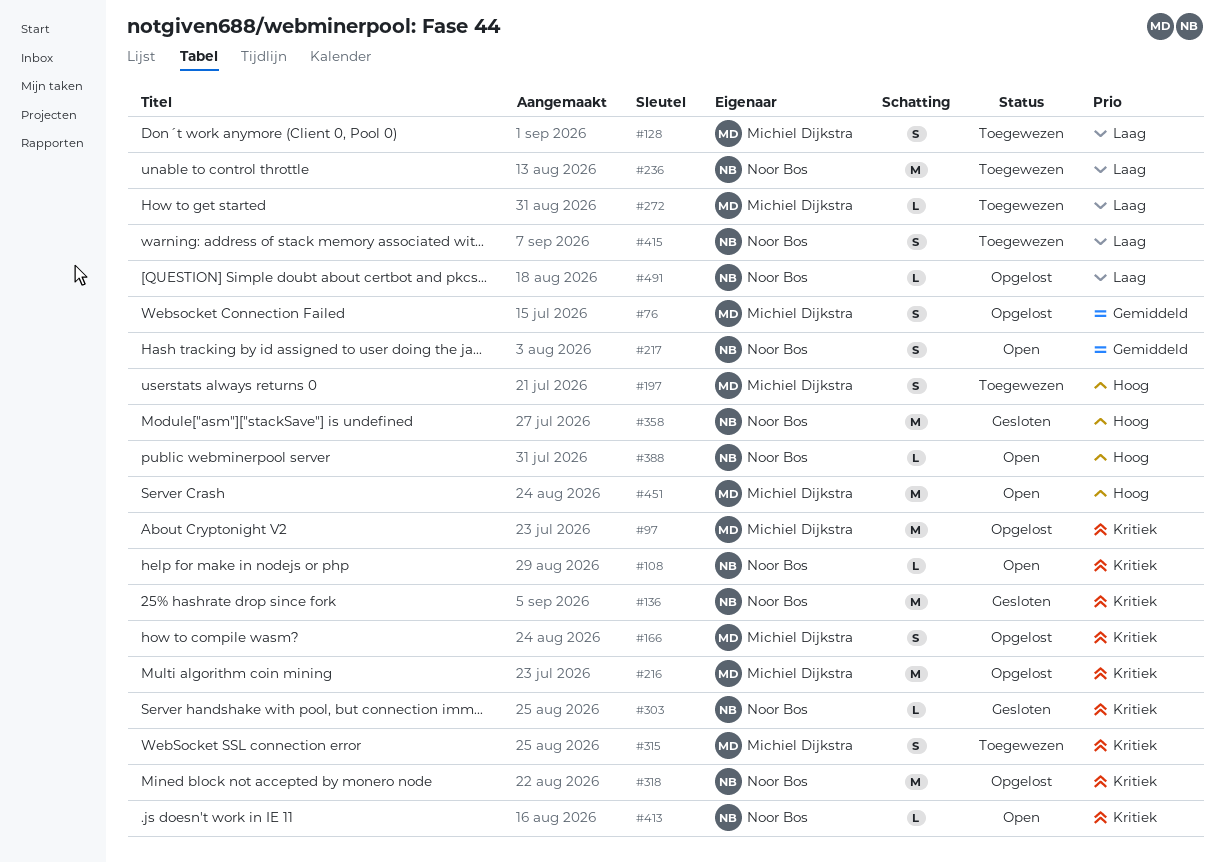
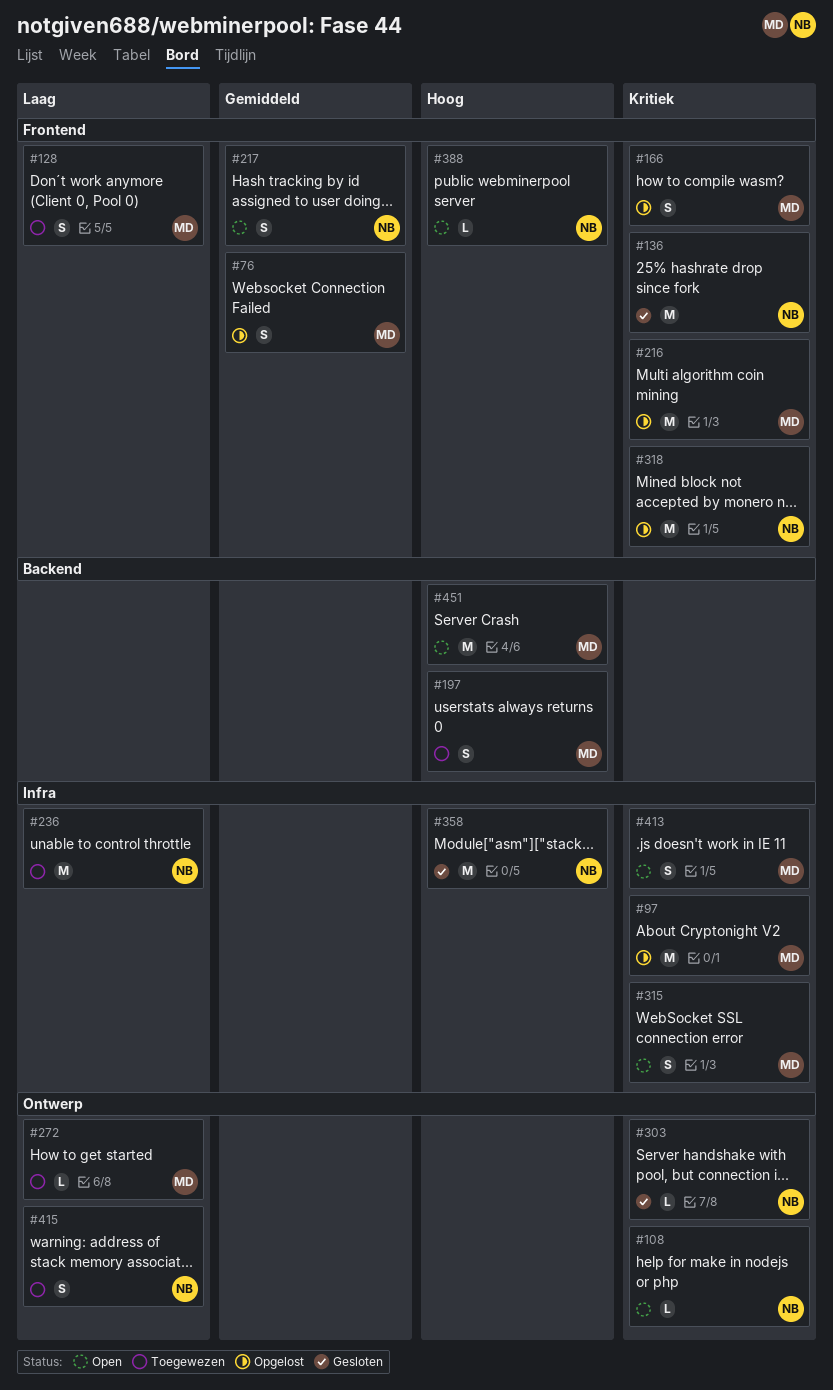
#315, status: Toegewezen -> Open
#413, owner: Noor Bos -> Michiel Dijkstra
#413, estimate: L -> S
#491: present -> none

